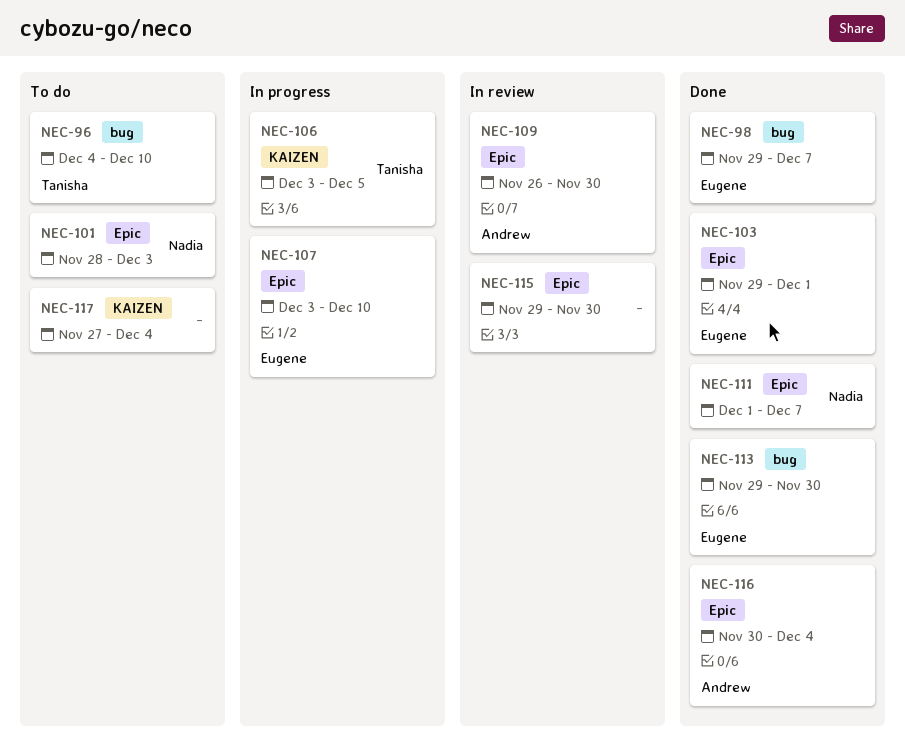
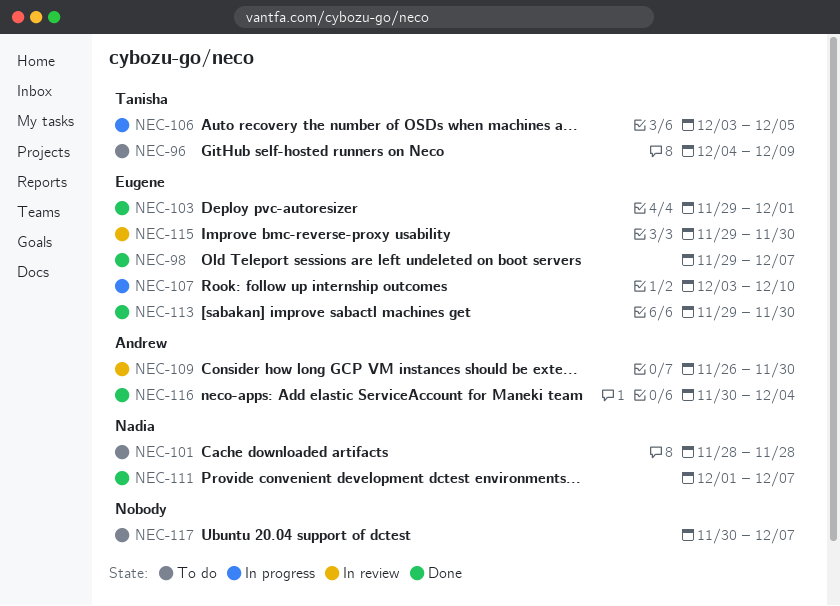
NEC-96, due: Dec 10 -> Dec 9
NEC-101, due: Dec 3 -> Nov 28
NEC-115, owner: none -> Eugene
NEC-117, start: Nov 27 -> Nov 30
NEC-117, due: Dec 4 -> Dec 7

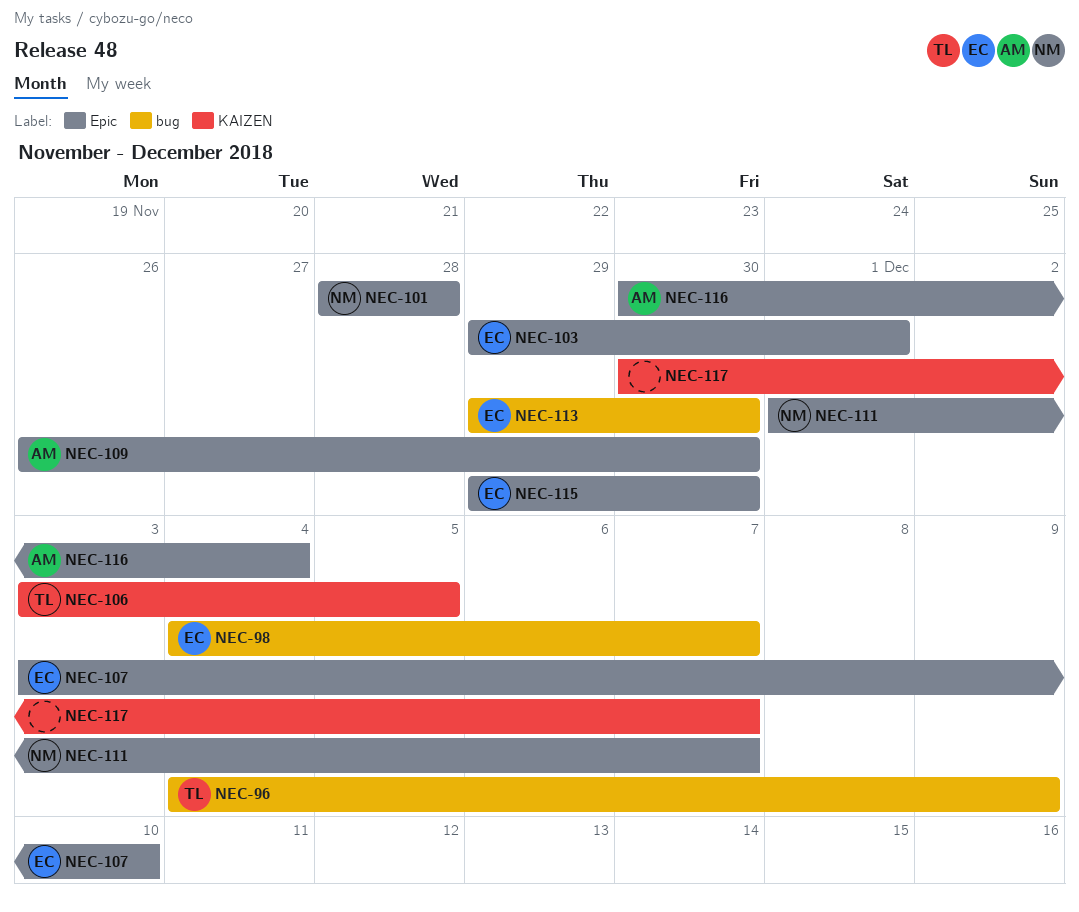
NEC-98, start: Nov 29 -> Dec 4

